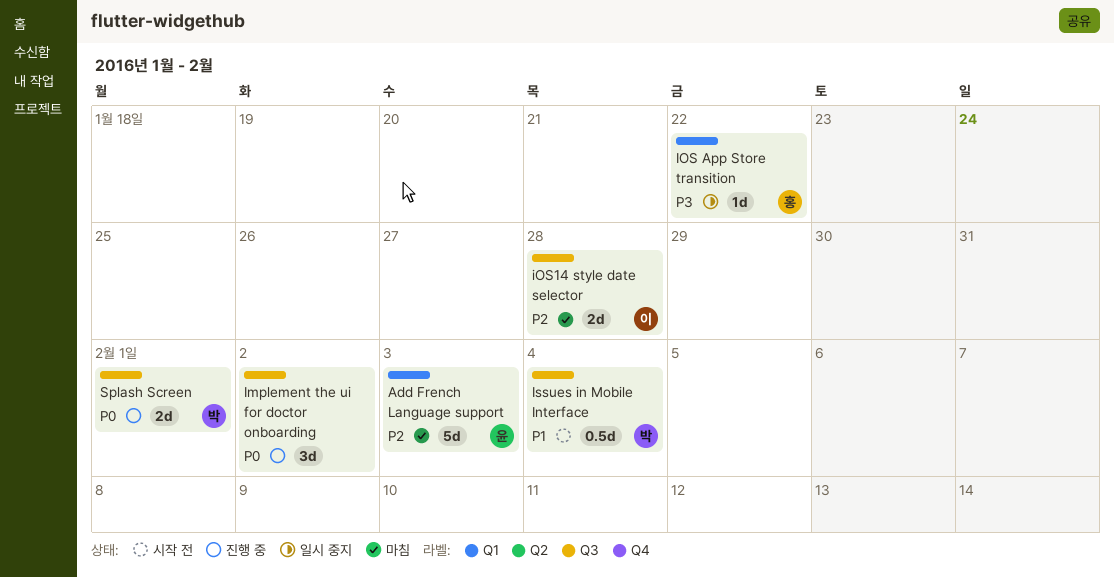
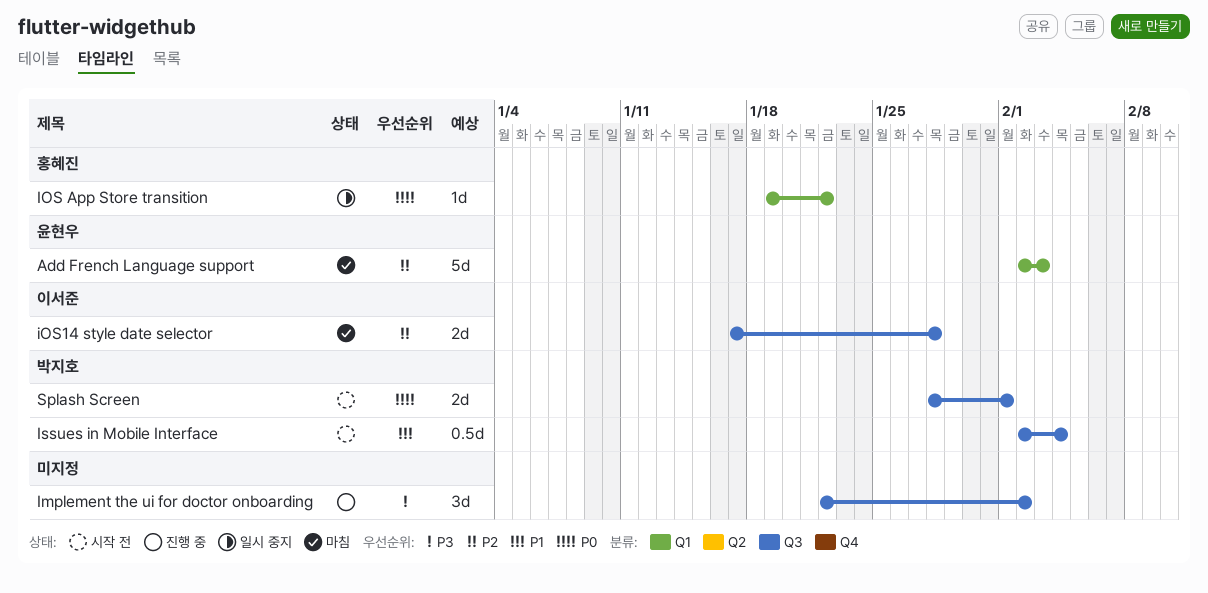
Implement the ui for doctor onboarding, priority: P0 -> P3
IOS App Store transition, priority: P3 -> P0
Splash Screen, status: 진행 중 -> 시작 전

